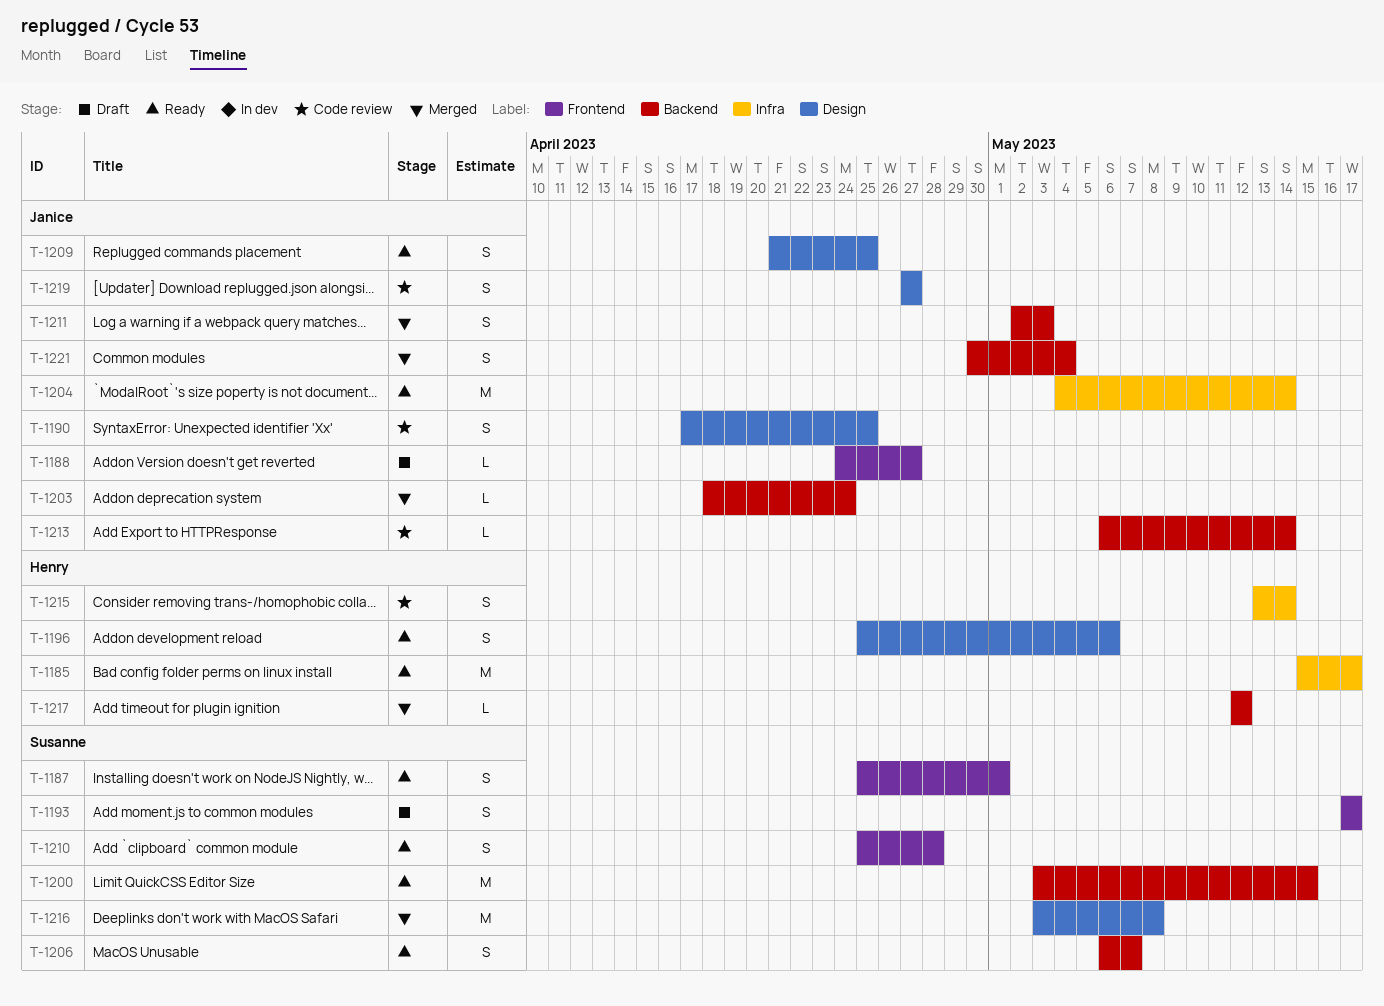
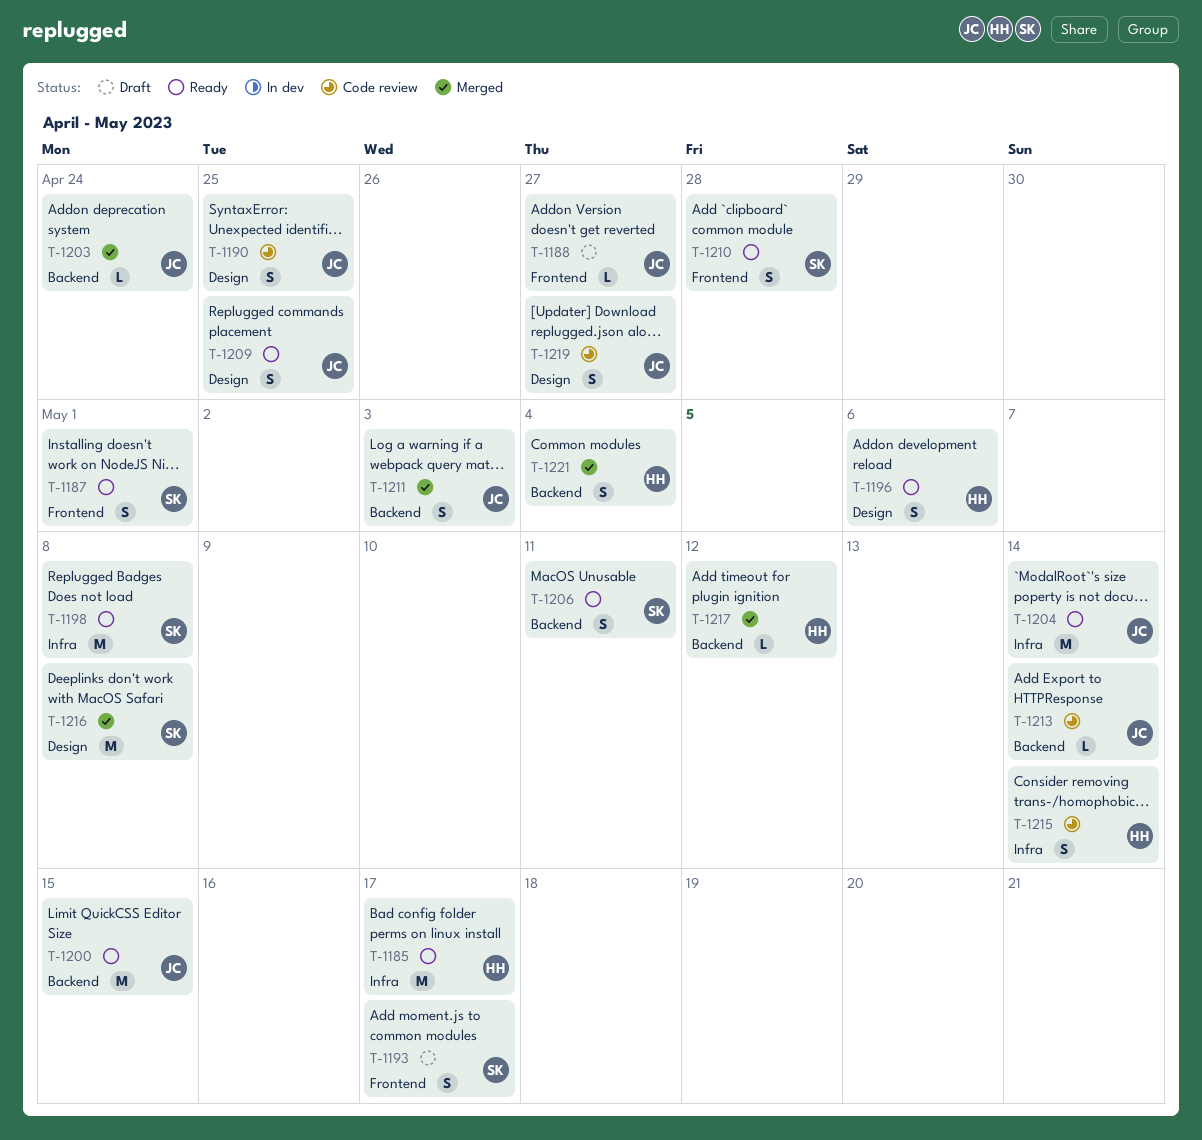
T-1198: none -> present
T-1200, owner: Susanne -> Janice
T-1206, due: May 7 -> May 11
T-1221, owner: Janice -> Henry

